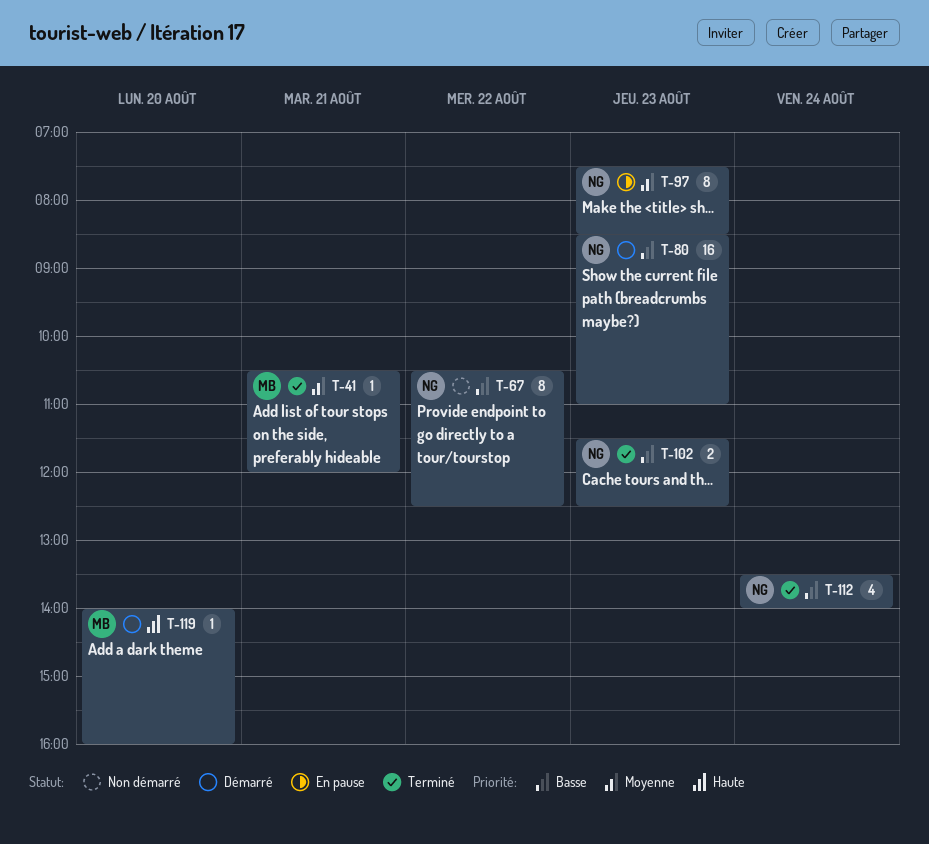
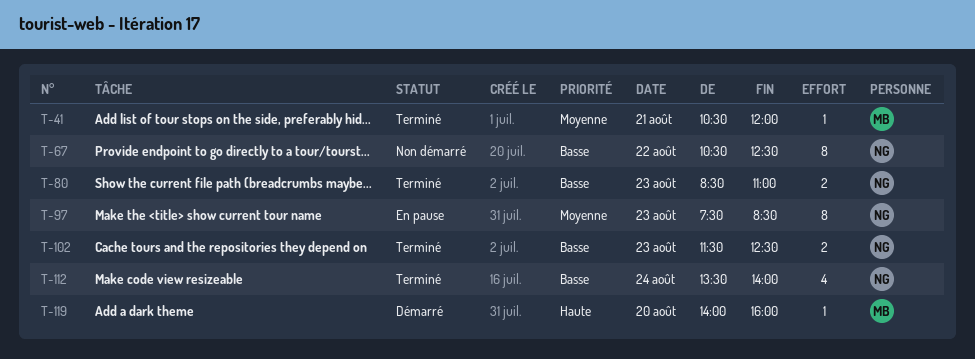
T-80, status: Démarré -> Terminé
T-80, estimate: 16 -> 2

